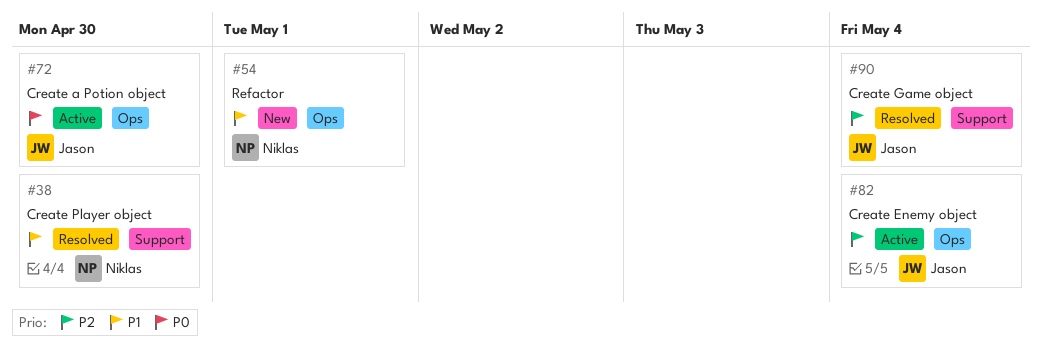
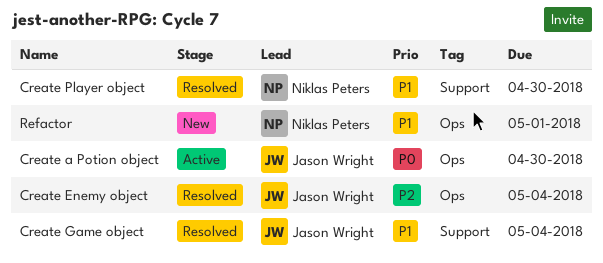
Create Enemy object, status: Active -> Resolved
Create Game object, priority: P2 -> P1

